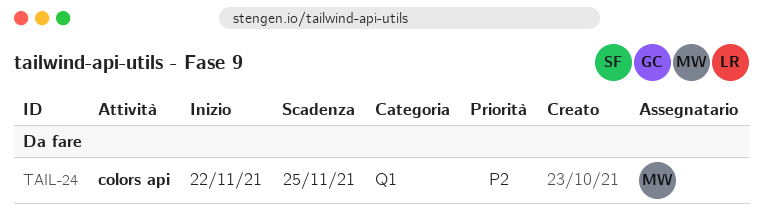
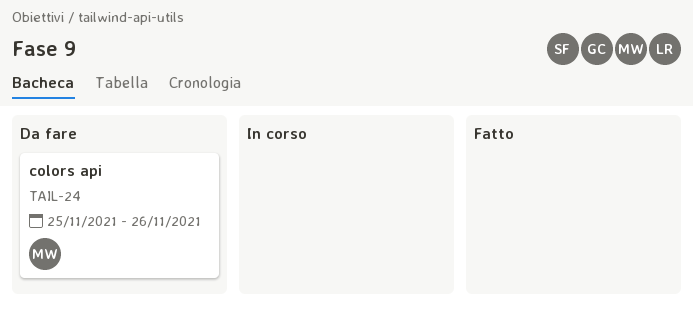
TAIL-24, start: Nov 22 -> Nov 25
TAIL-24, due: Nov 25 -> Nov 26

